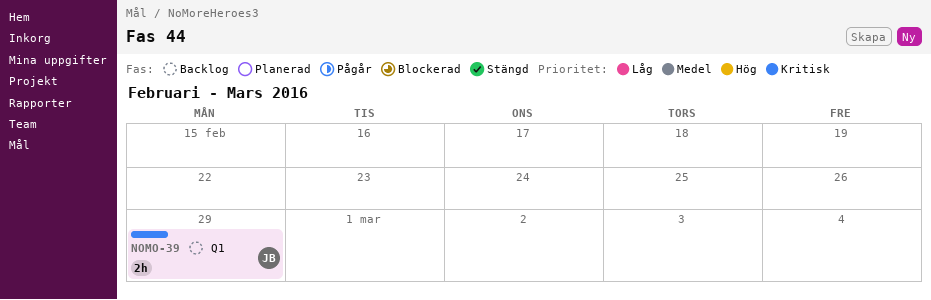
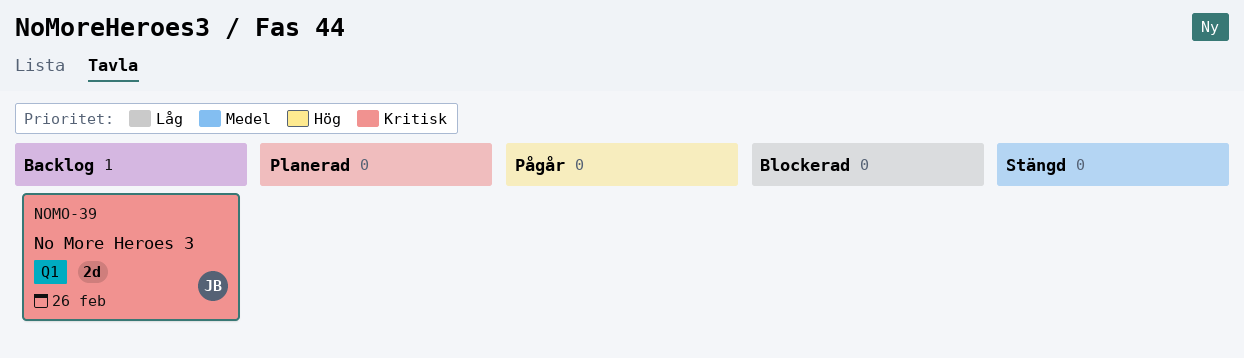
NOMO-39, estimate: 2h -> 2d
NOMO-39, due: Feb 29 -> Feb 26

